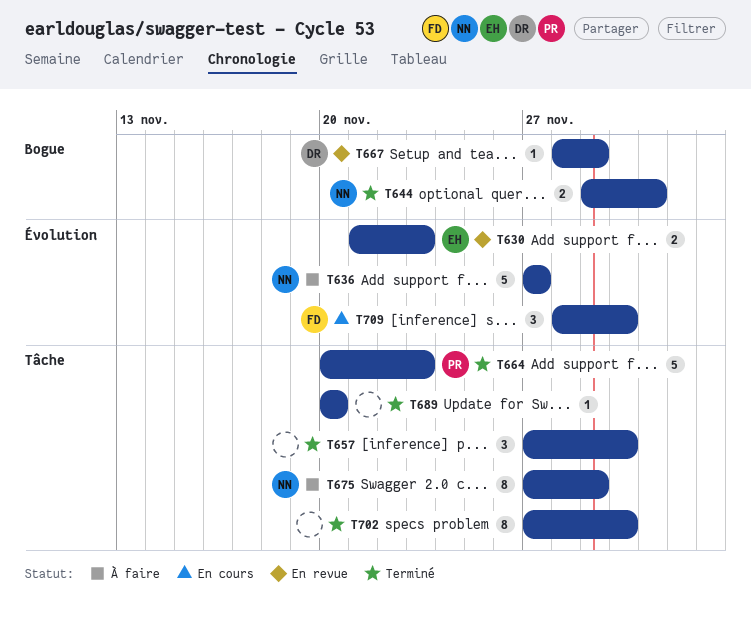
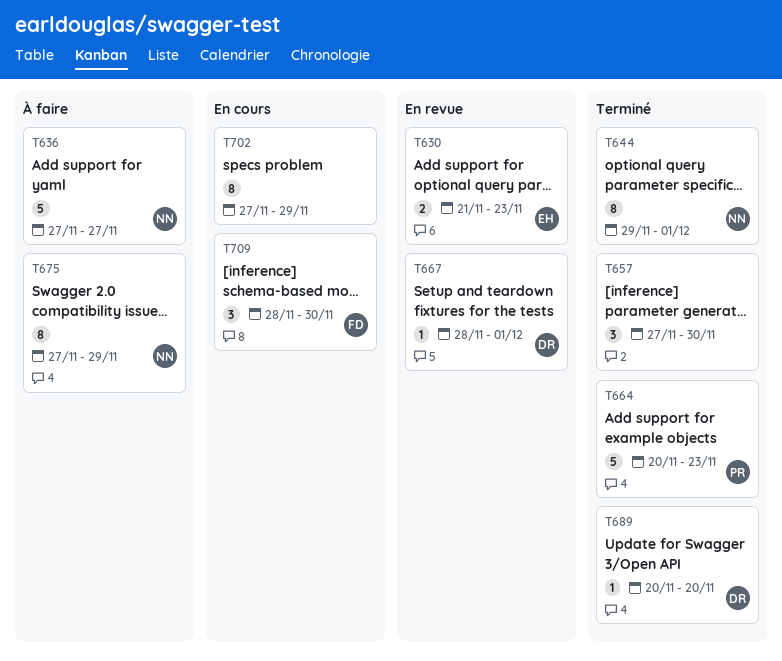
T644, estimate: 2 -> 8
T667, due: Nov 29 -> Dec 1
T689, owner: none -> DR
T702, status: Terminé -> En cours
T702, due: Nov 30 -> Nov 29

